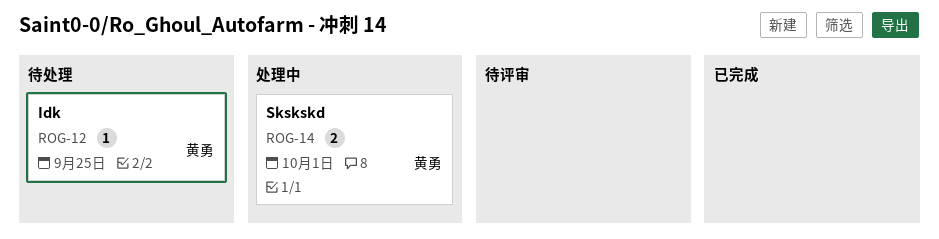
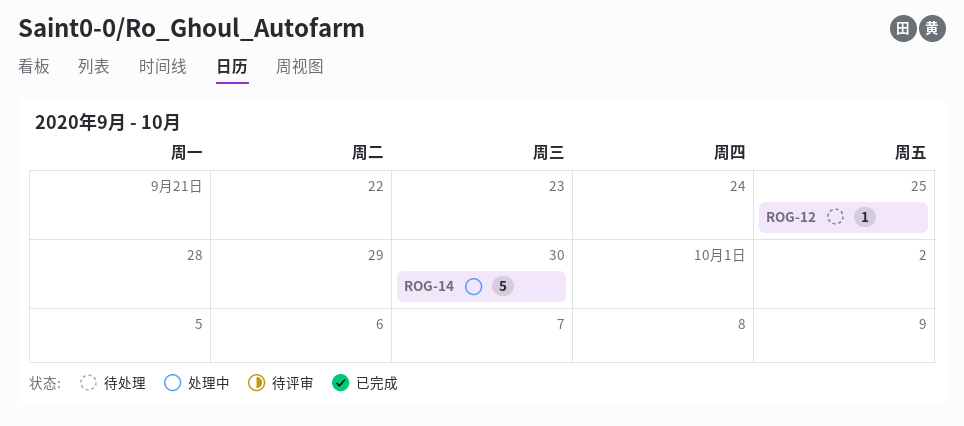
ROG-14, estimate: 2 -> 5
ROG-14, due: Oct 1 -> Sep 30

